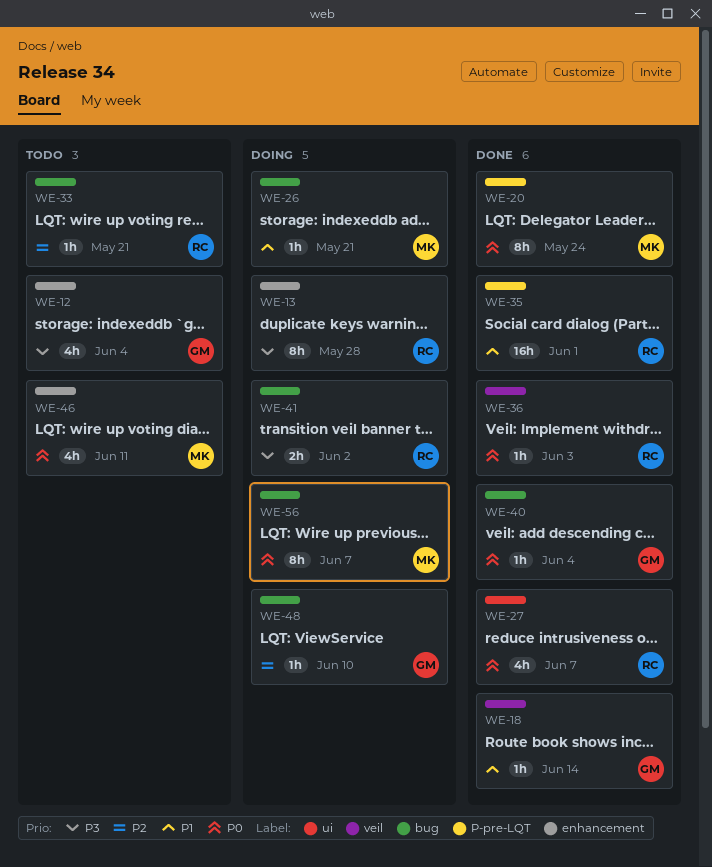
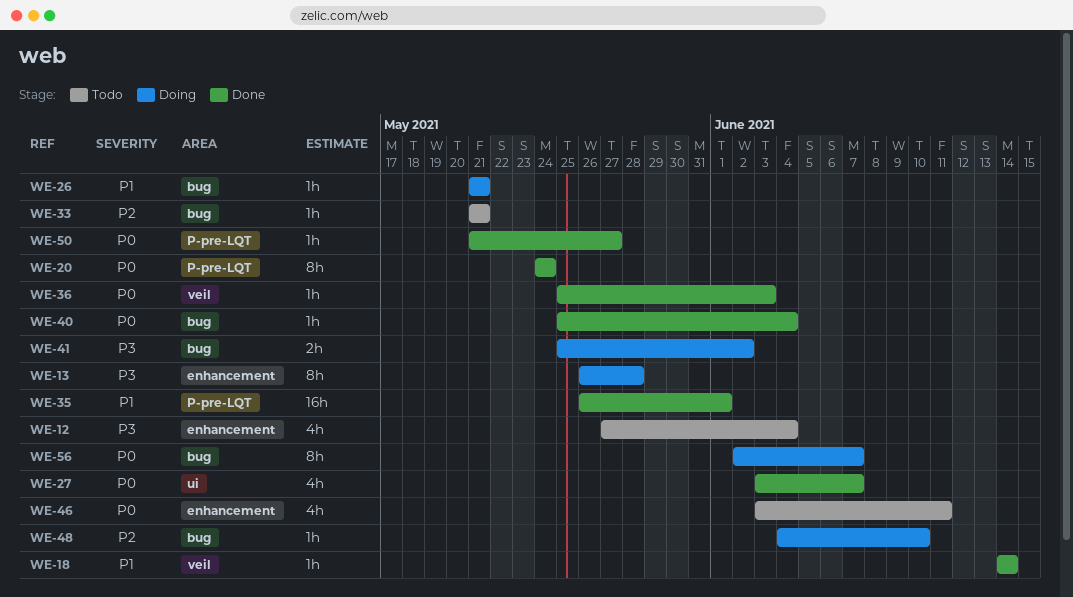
WE-50: none -> present

